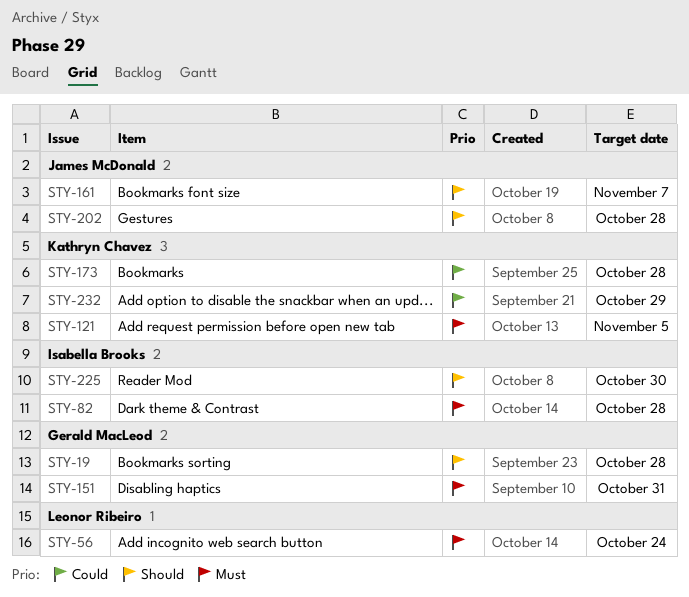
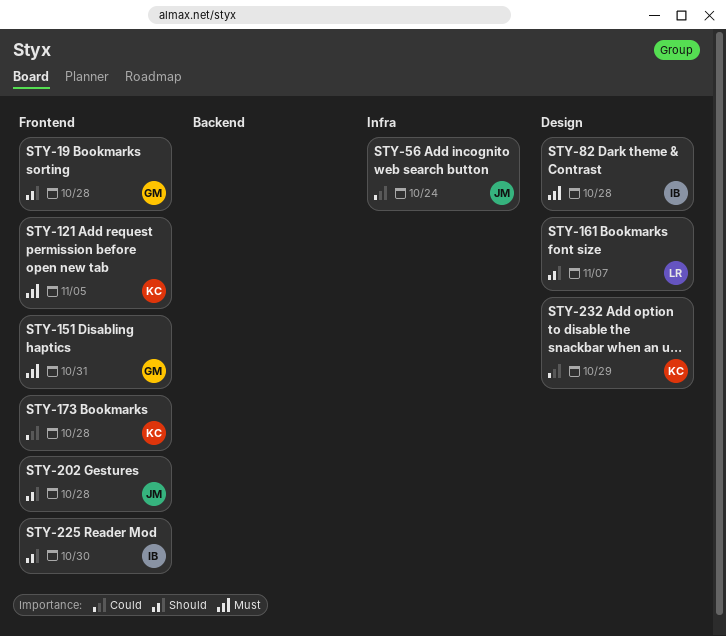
STY-56, owner: Leonor Ribeiro -> James McDonald
STY-56, priority: Must -> Could
STY-161, owner: James McDonald -> Leonor Ribeiro

